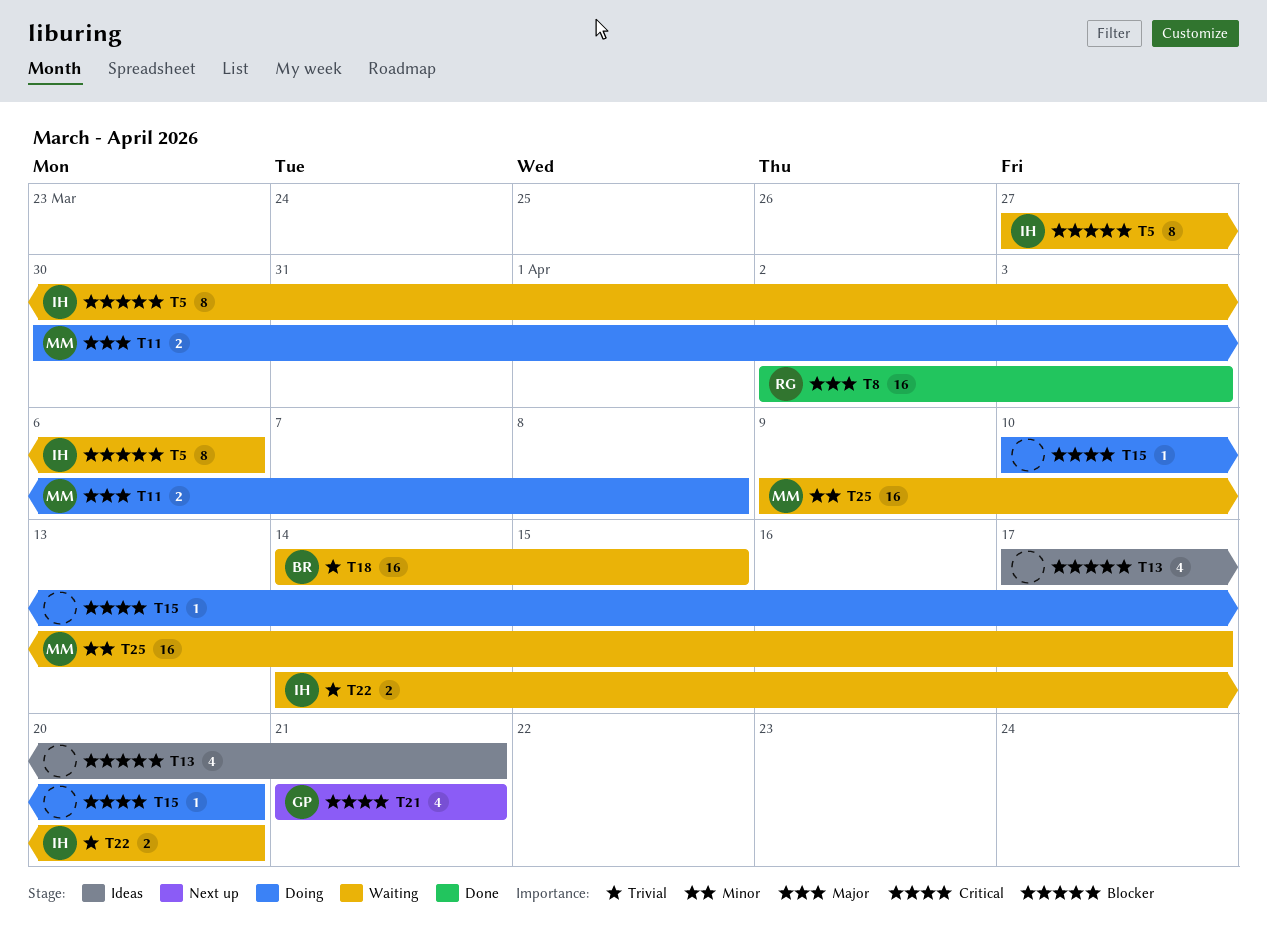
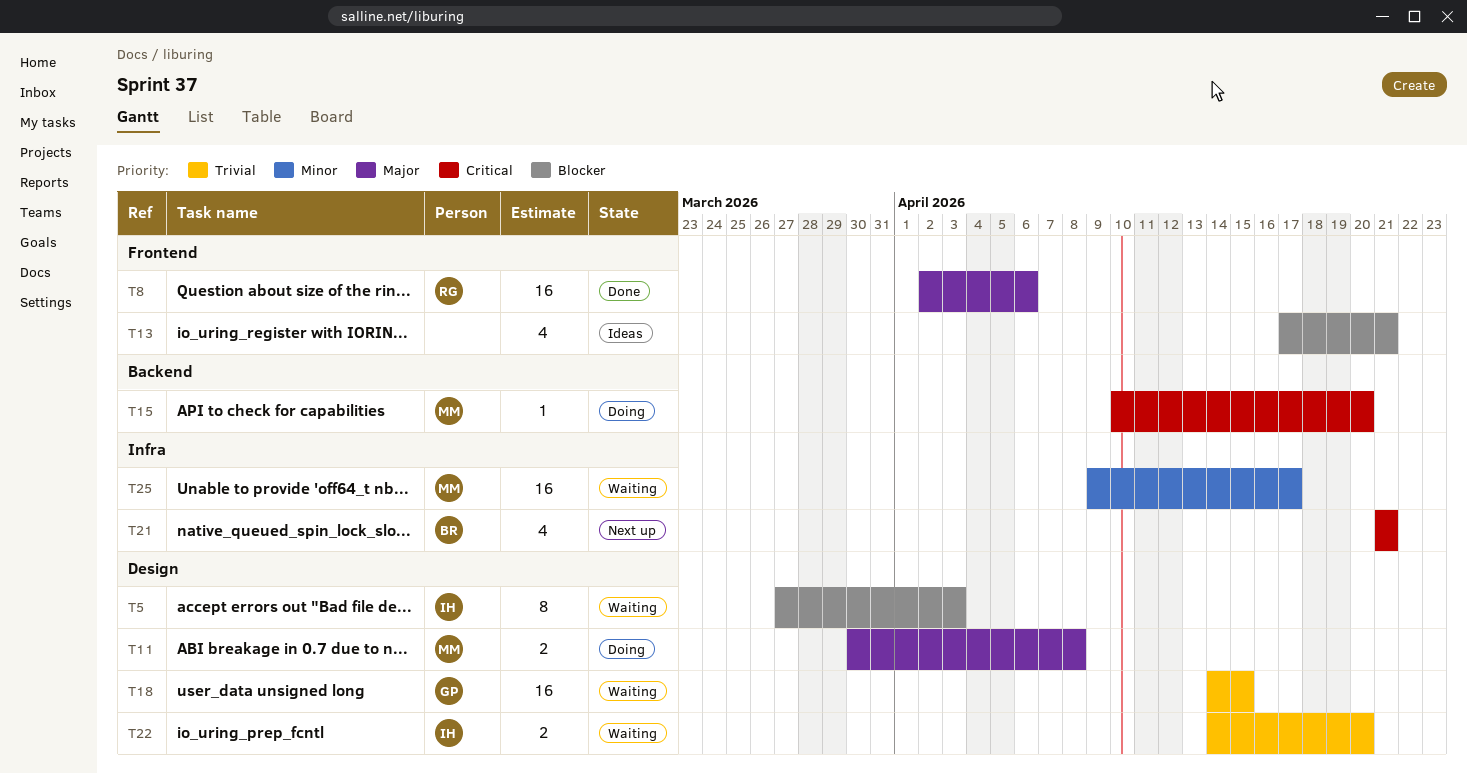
T5, due: Apr 6 -> Apr 3
T8, due: Apr 3 -> Apr 6
T15, owner: none -> MM
T18, owner: BR -> GP
T21, owner: GP -> BR

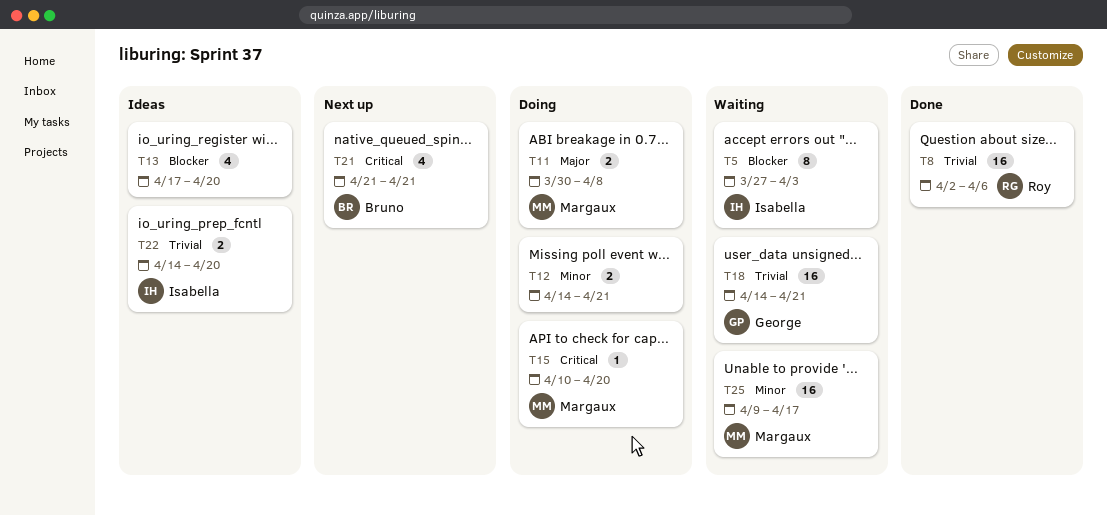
T8, priority: Major -> Trivial
T12: none -> present
T13, due: Apr 21 -> Apr 20
T18, due: Apr 15 -> Apr 21
T22, status: Waiting -> Ideas

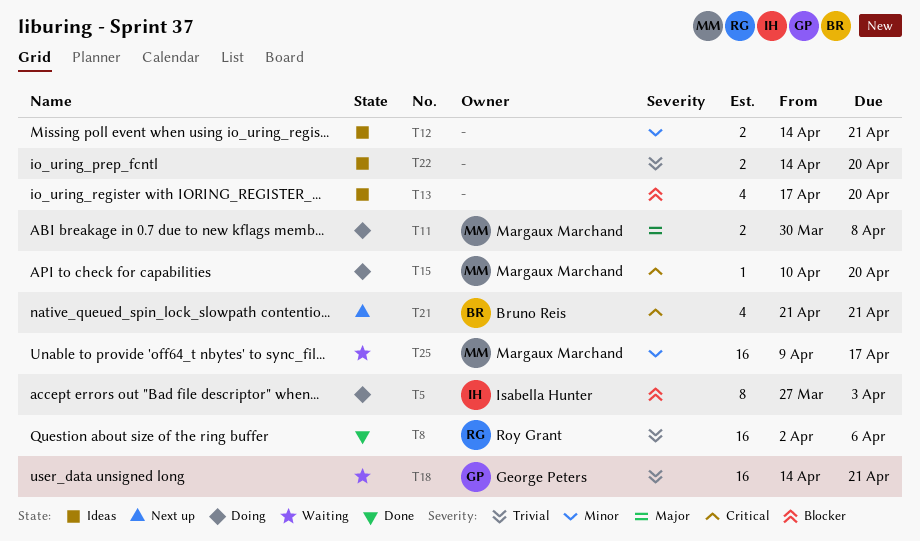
T5, status: Waiting -> Doing
T12, status: Doing -> Ideas
T22, owner: Isabella Hunter -> none

